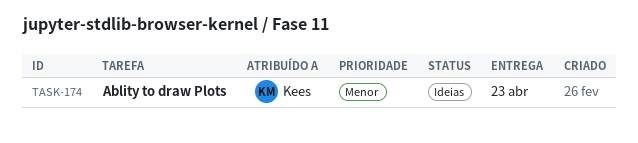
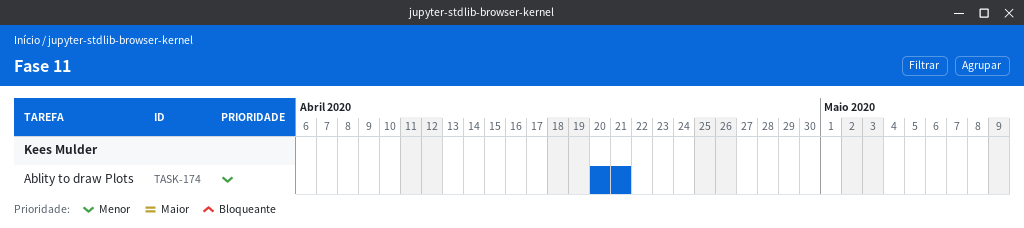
TASK-174, due: Apr 23 -> Apr 21

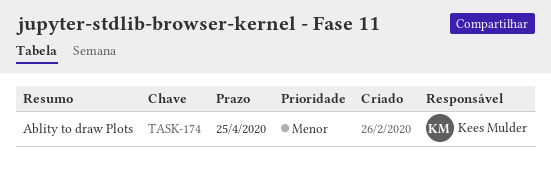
TASK-174, due: Apr 21 -> Apr 25

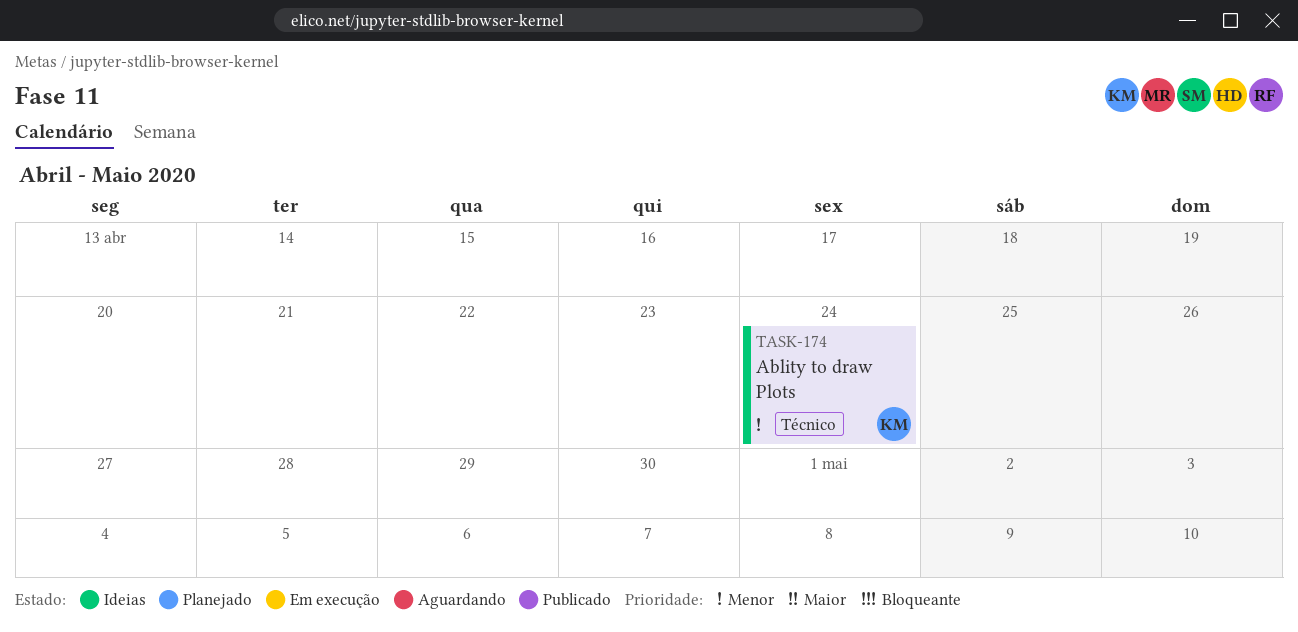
TASK-174, due: Apr 25 -> Apr 24

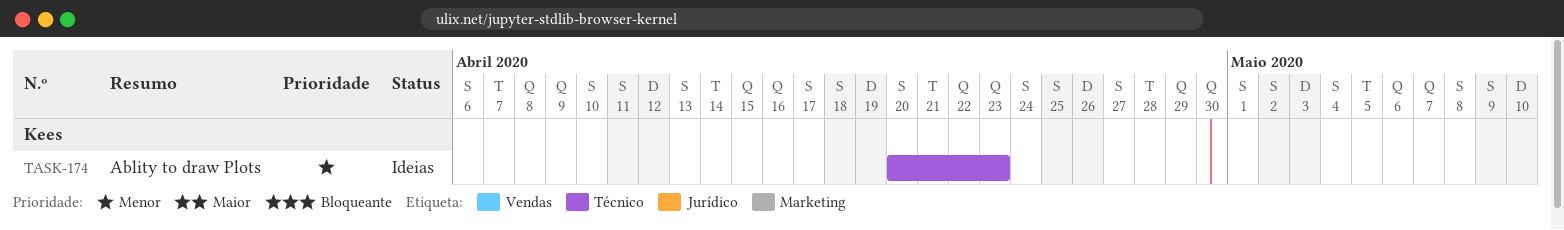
TASK-174, due: Apr 24 -> Apr 23

